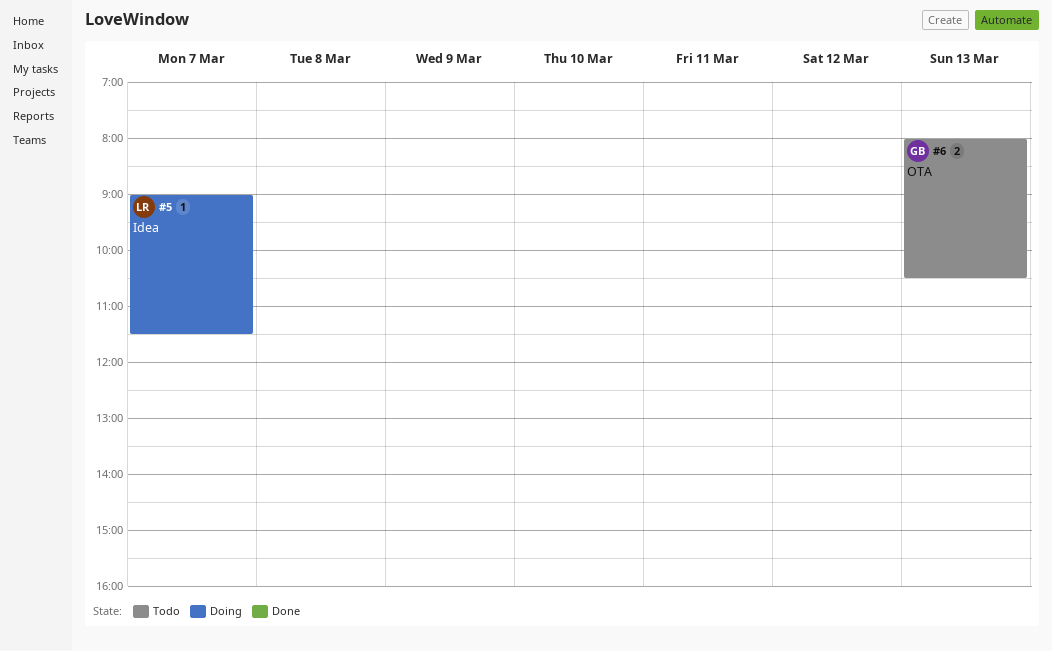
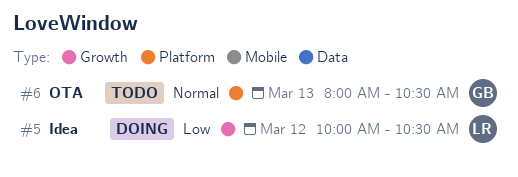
#5, day: Mar 7 -> Mar 12
#5, begins: 09:00 -> 10:00
#5, ends: 11:30 -> 10:30

